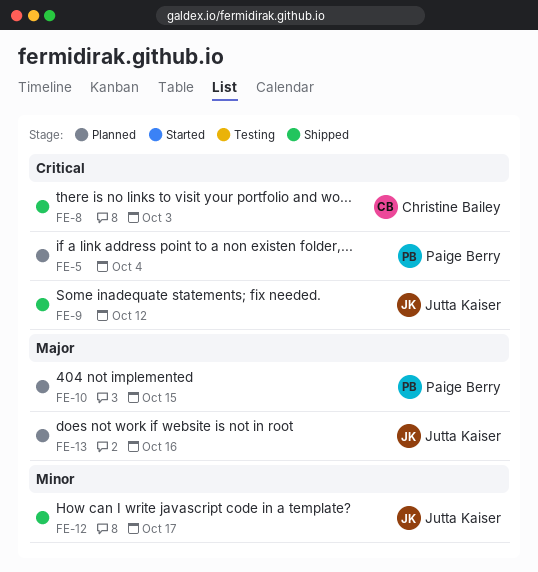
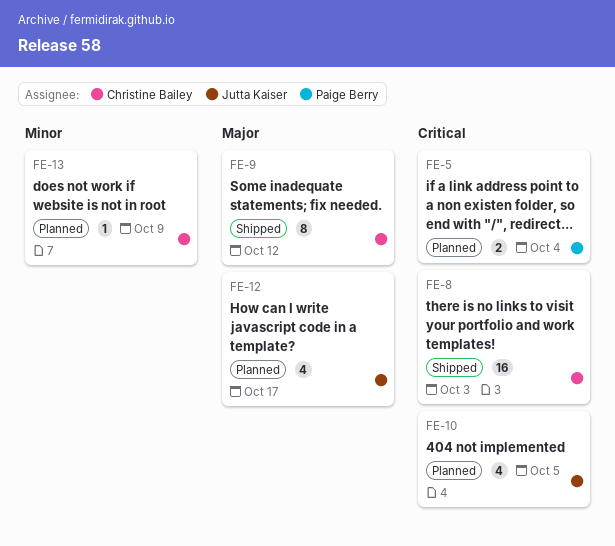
FE-9, owner: Jutta Kaiser -> Christine Bailey
FE-9, priority: Critical -> Major
FE-10, owner: Paige Berry -> Jutta Kaiser
FE-10, priority: Major -> Critical
FE-10, due: Oct 15 -> Oct 5
FE-12, status: Shipped -> Planned
FE-12, priority: Minor -> Major
FE-13, owner: Jutta Kaiser -> Christine Bailey
FE-13, priority: Major -> Minor
FE-13, due: Oct 16 -> Oct 9

